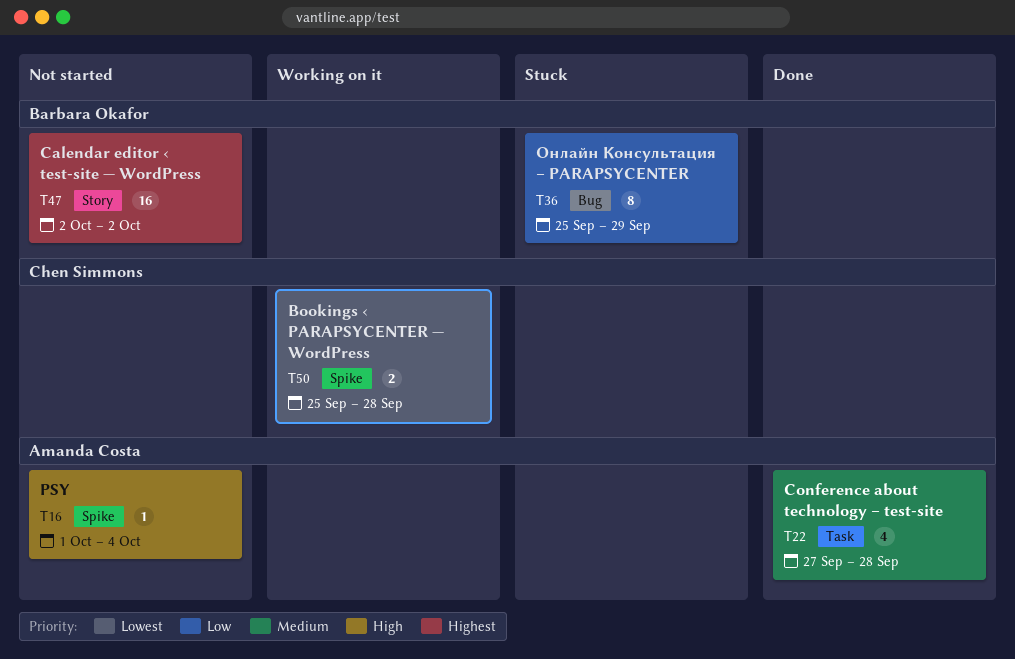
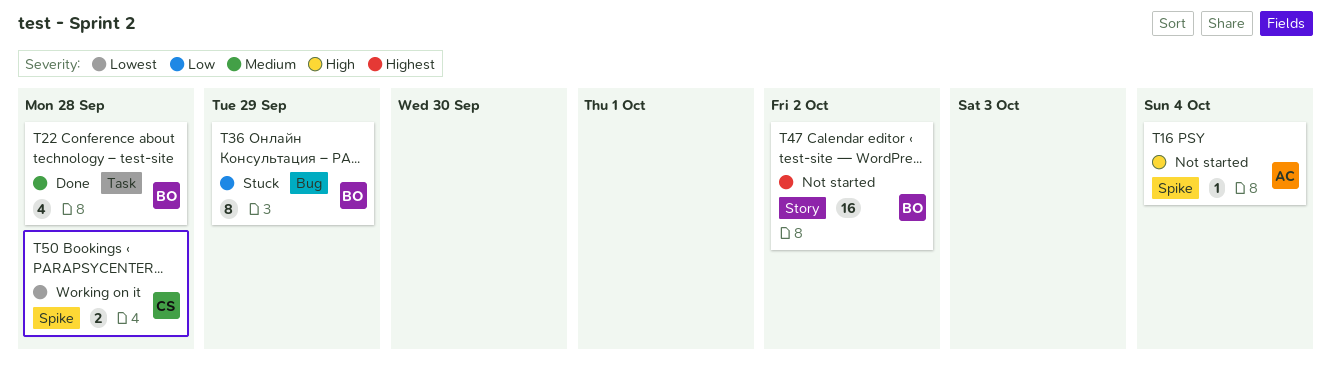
T22, owner: Amanda Costa -> Barbara Okafor

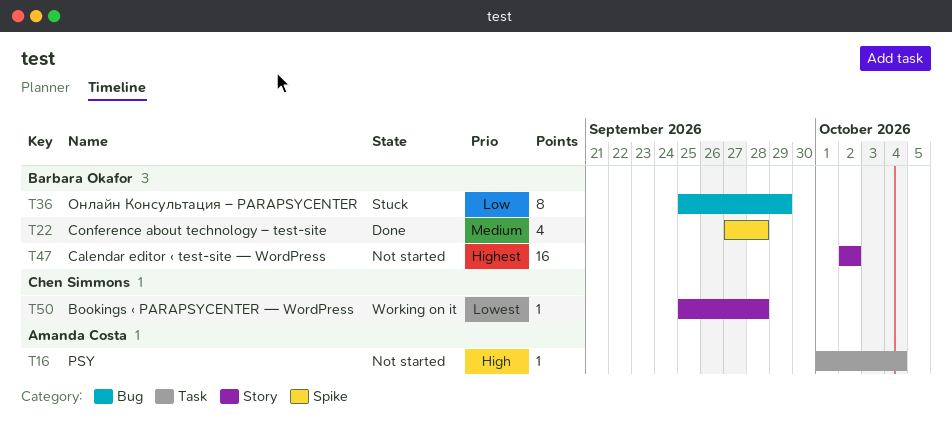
T16, label: Spike -> Task
T22, label: Task -> Spike
T50, label: Spike -> Story
T50, estimate: 2 -> 1

